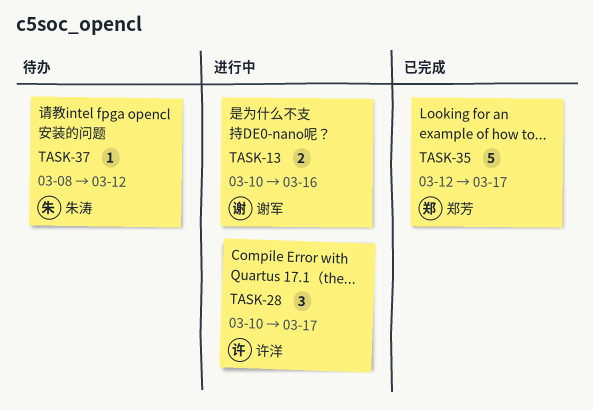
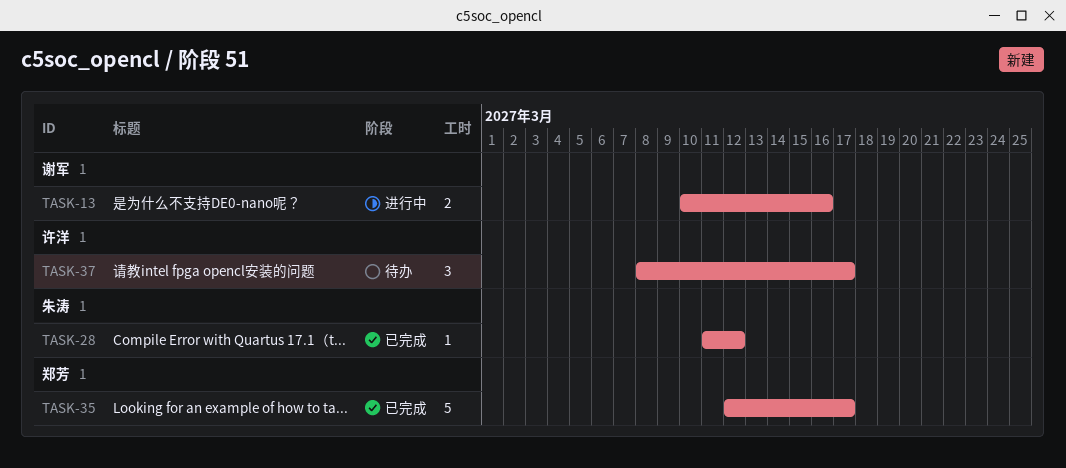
TASK-28, status: 进行中 -> 已完成
TASK-28, owner: 许洋 -> 朱涛
TASK-28, estimate: 3 -> 1
TASK-28, start: Mar 10 -> Mar 11
TASK-28, due: Mar 17 -> Mar 12
TASK-37, owner: 朱涛 -> 许洋
TASK-37, estimate: 1 -> 3
TASK-37, due: Mar 12 -> Mar 17

